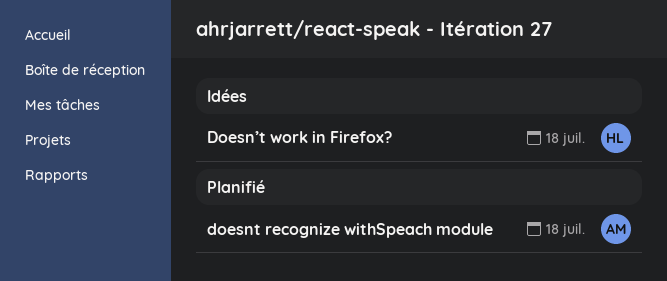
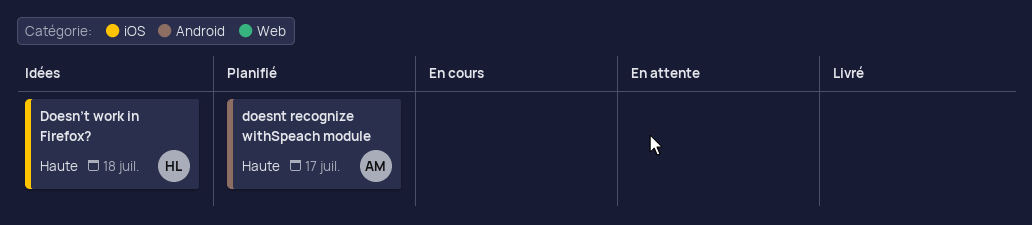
doesnt recognize withSpeach module, due: Jul 18 -> Jul 17

